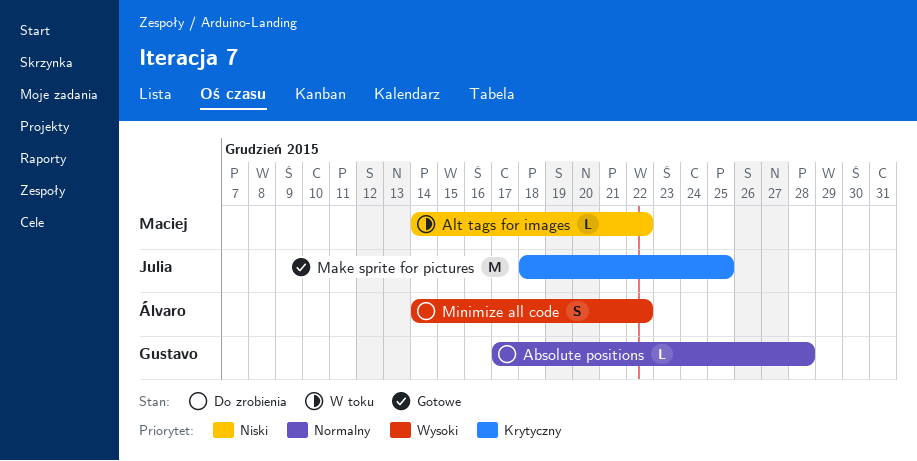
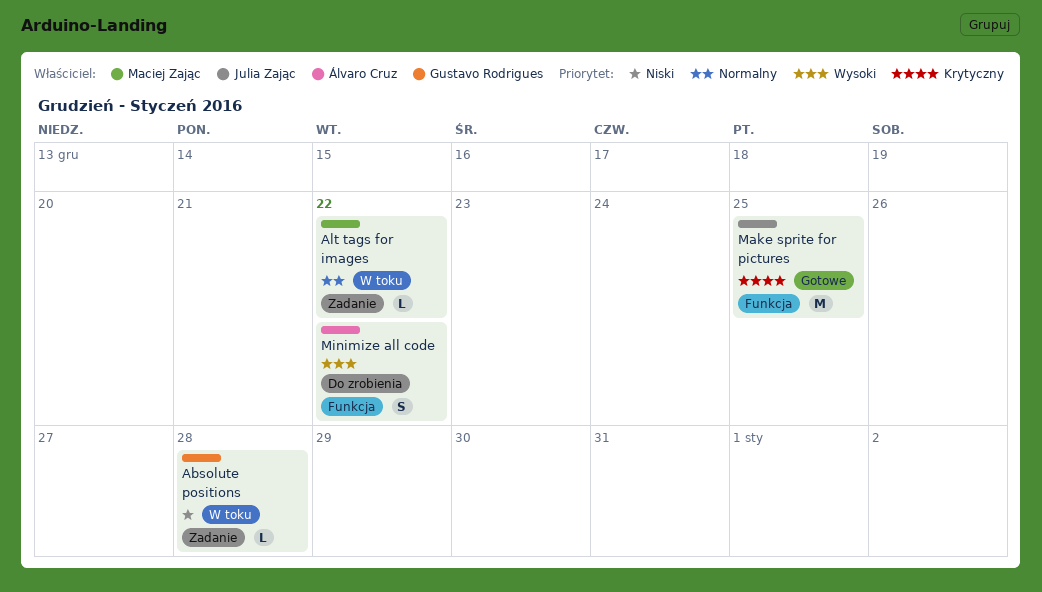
Absolute positions, status: Do zrobienia -> W toku
Absolute positions, priority: Normalny -> Niski
Alt tags for images, priority: Niski -> Normalny

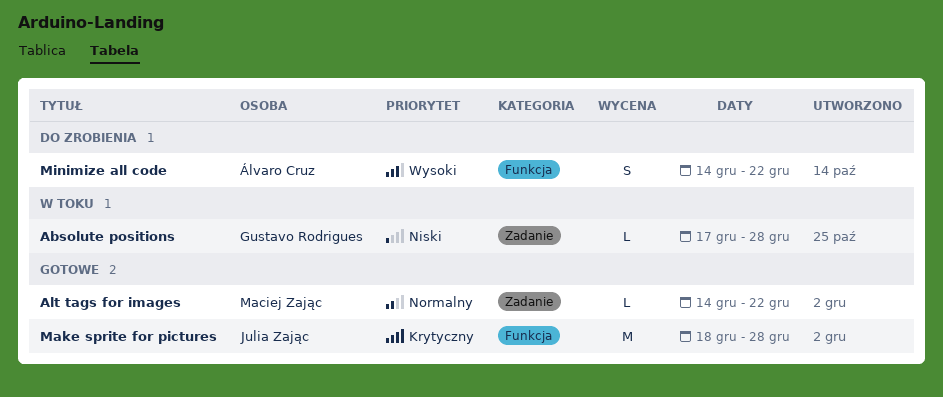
Alt tags for images, status: W toku -> Gotowe
Make sprite for pictures, due: Dec 25 -> Dec 28

